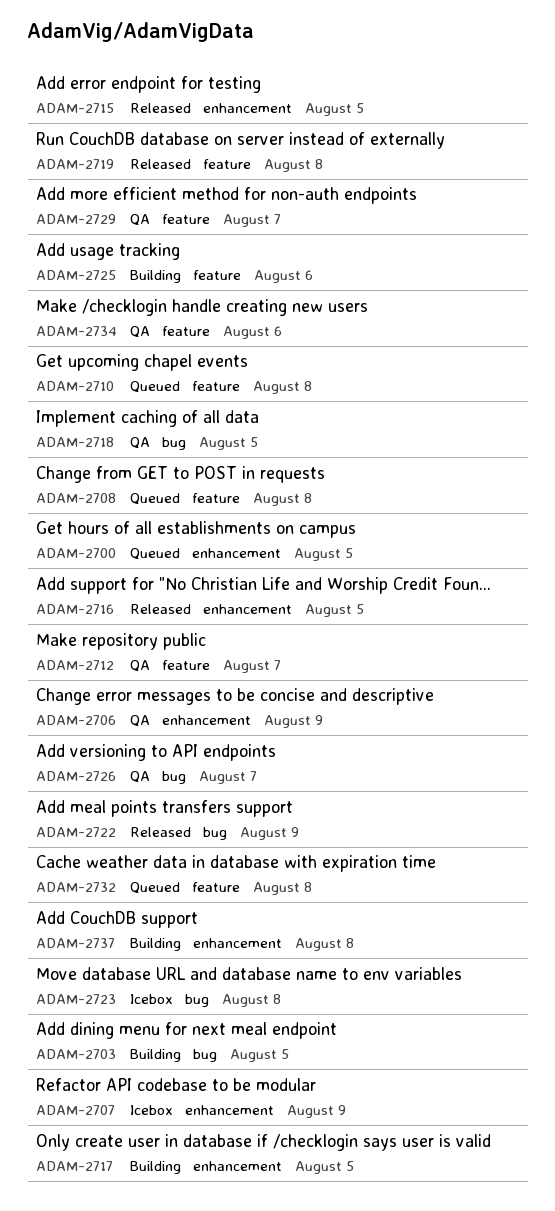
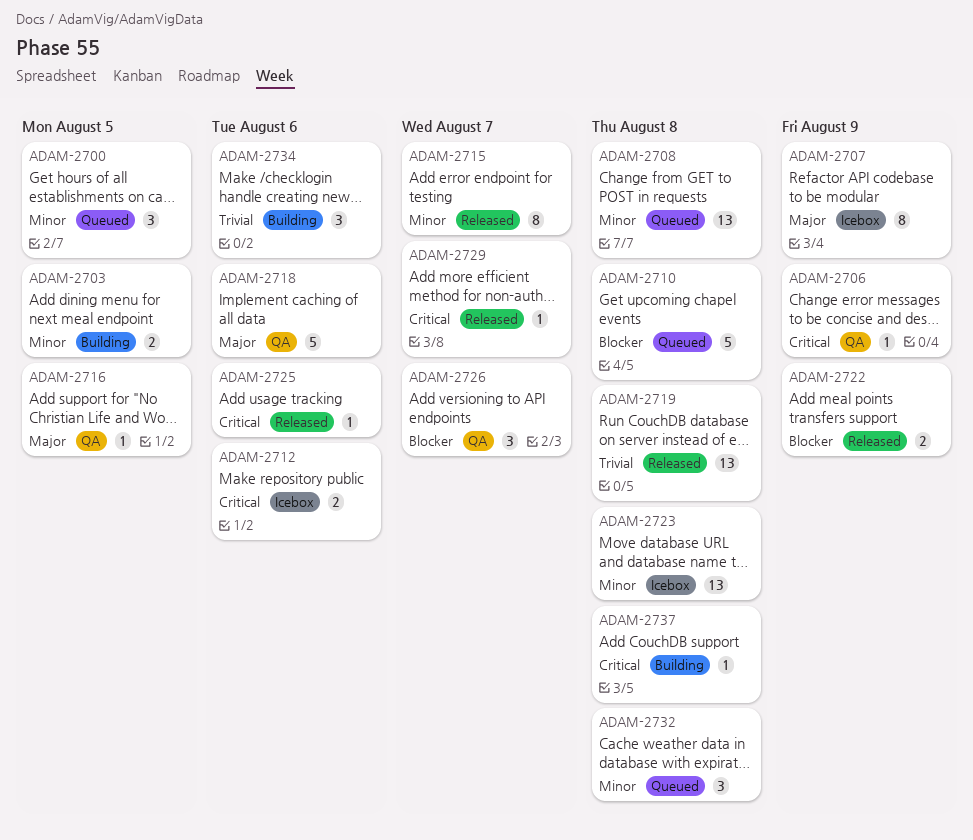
ADAM-2712, status: QA -> Icebox
ADAM-2712, due: Aug 7 -> Aug 6
ADAM-2715, due: Aug 5 -> Aug 7
ADAM-2716, status: Released -> QA
ADAM-2717: present -> none
ADAM-2718, due: Aug 5 -> Aug 6
ADAM-2725, status: Building -> Released
ADAM-2729, status: QA -> Released
ADAM-2734, status: QA -> Building

